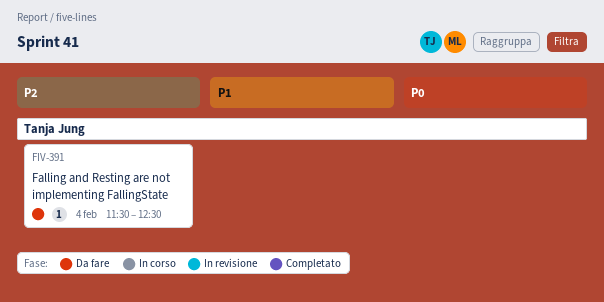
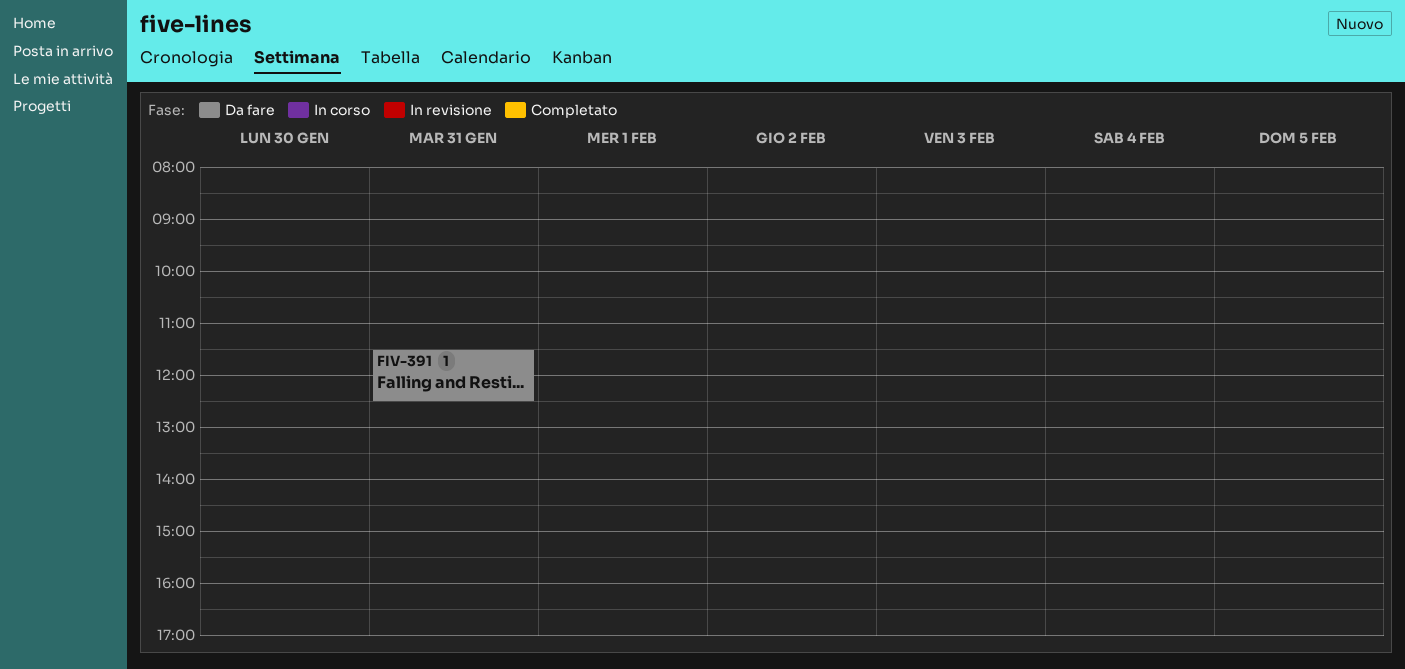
FIV-391, day: Feb 4 -> Jan 31

